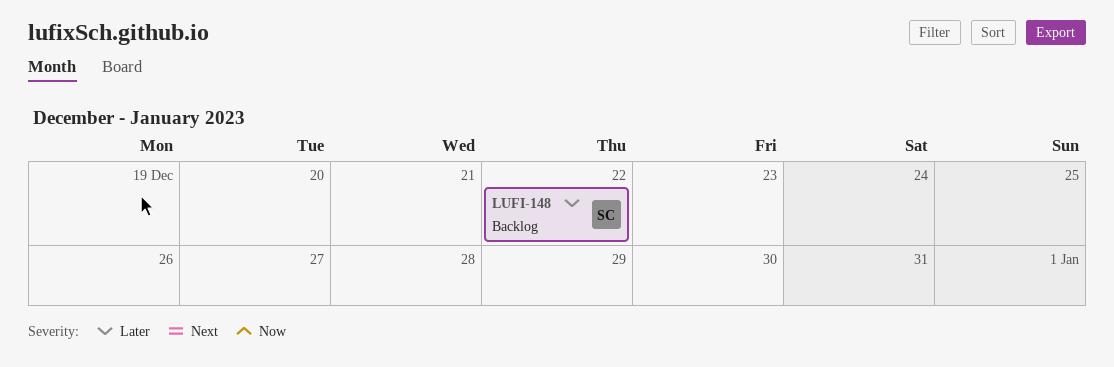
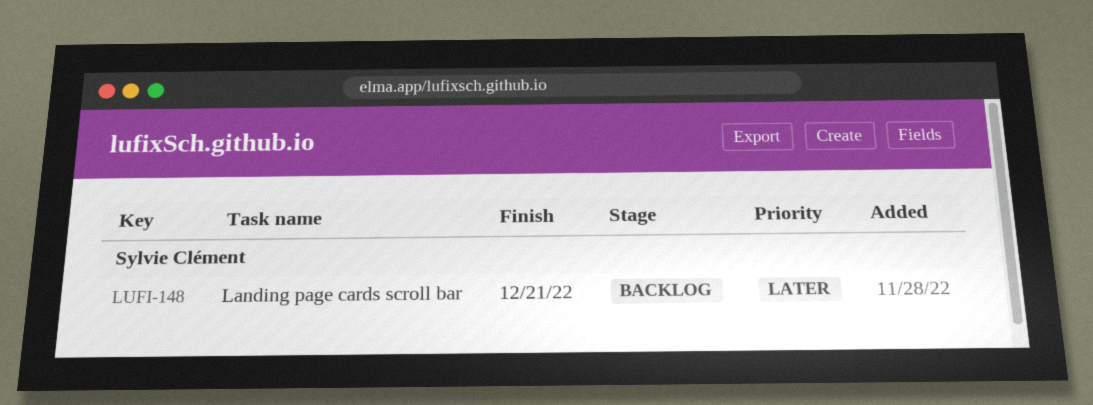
LUFI-148, due: Dec 22 -> Dec 21

